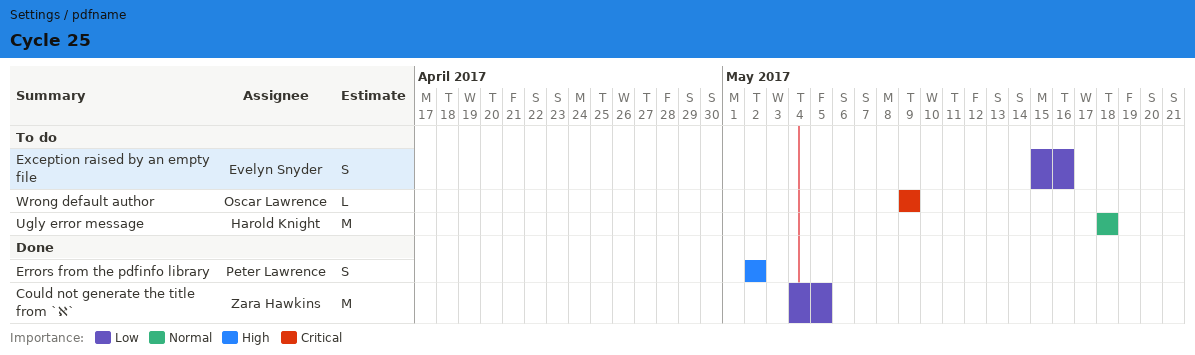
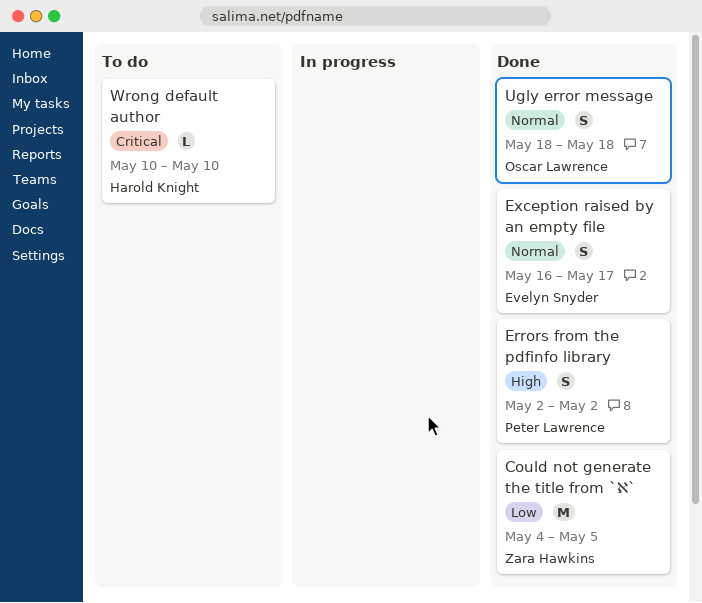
Exception raised by an empty file, status: To do -> Done
Exception raised by an empty file, priority: Low -> Normal
Exception raised by an empty file, start: May 15 -> May 16
Exception raised by an empty file, due: May 16 -> May 17
Ugly error message, status: To do -> Done
Ugly error message, owner: Harold Knight -> Oscar Lawrence
Ugly error message, estimate: M -> S
Wrong default author, owner: Oscar Lawrence -> Harold Knight
Wrong default author, start: May 9 -> May 10
Wrong default author, due: May 9 -> May 10

